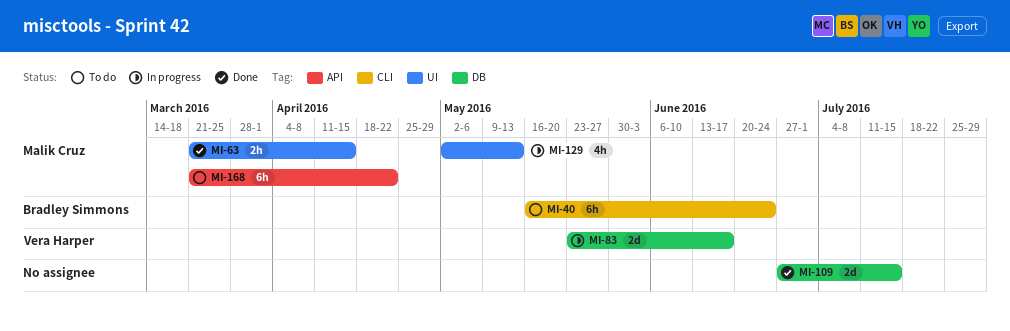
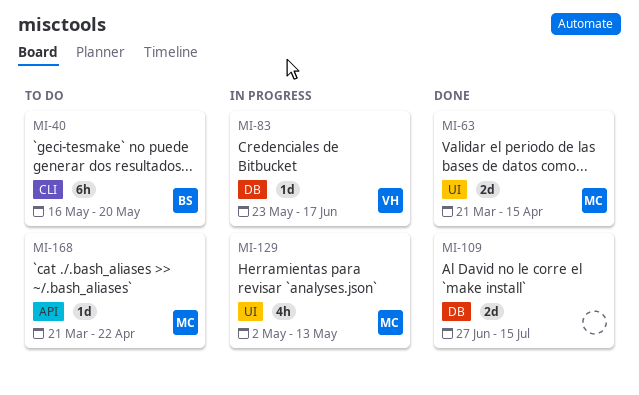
MI-40, due: Jun 24 -> May 20
MI-63, estimate: 2h -> 2d
MI-83, estimate: 2d -> 1d
MI-168, estimate: 6h -> 1d

